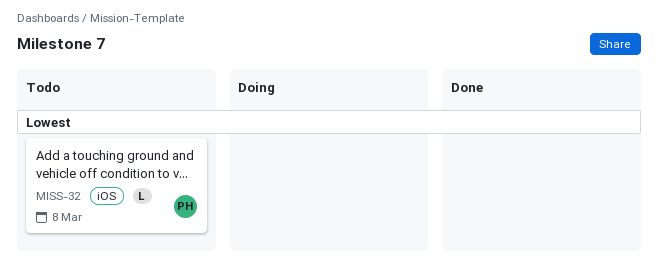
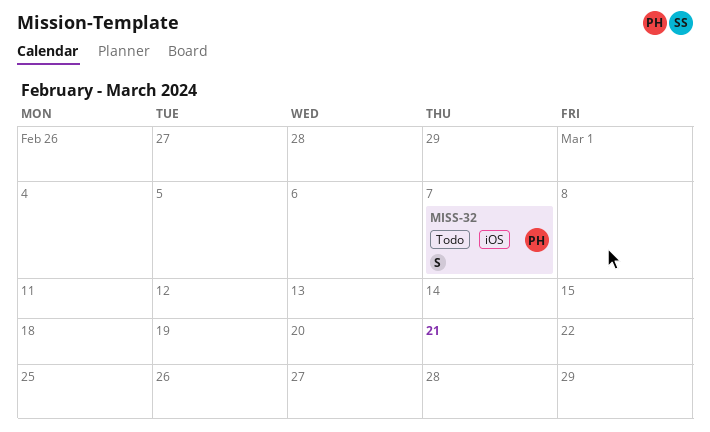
MISS-32, estimate: L -> S
MISS-32, due: Mar 8 -> Mar 7

